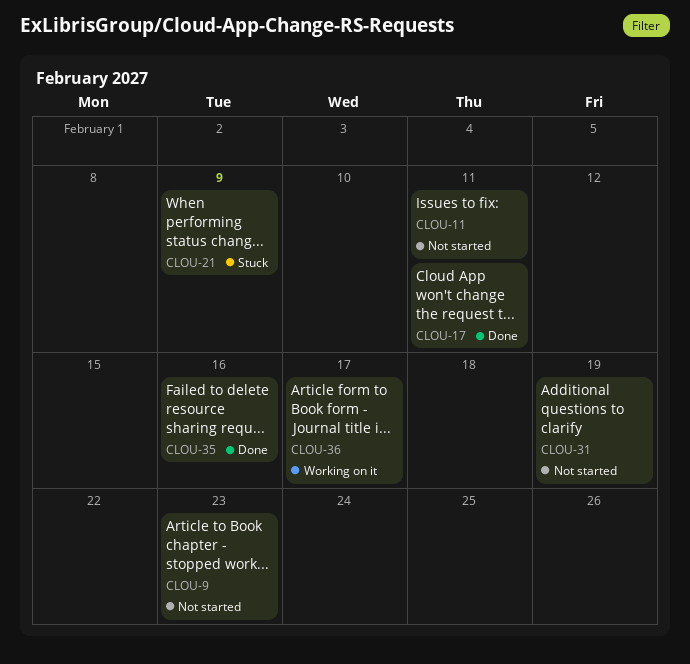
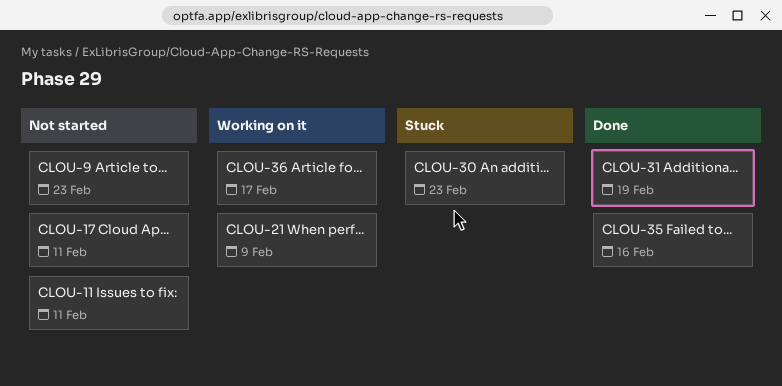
CLOU-17, status: Done -> Not started
CLOU-21, status: Stuck -> Working on it
CLOU-30: none -> present
CLOU-31, status: Not started -> Done

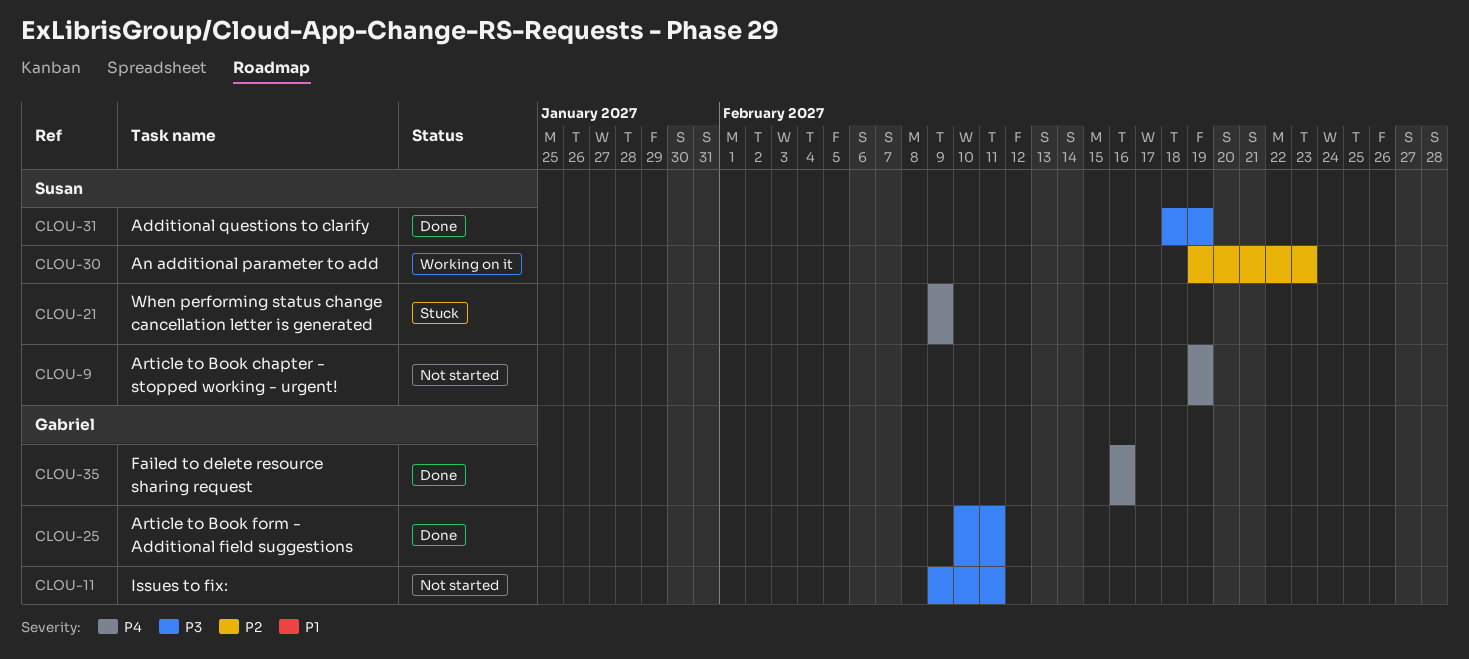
CLOU-9, due: Feb 23 -> Feb 19
CLOU-17: present -> none
CLOU-21, status: Working on it -> Stuck
CLOU-25: none -> present
CLOU-30, status: Stuck -> Working on it
CLOU-36: present -> none

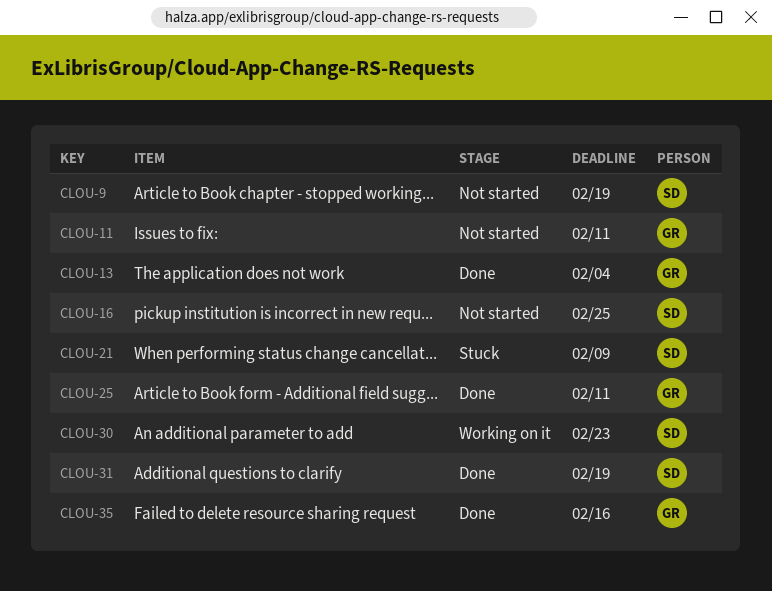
CLOU-13: none -> present
CLOU-16: none -> present

